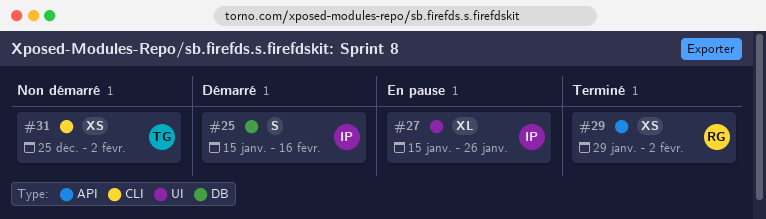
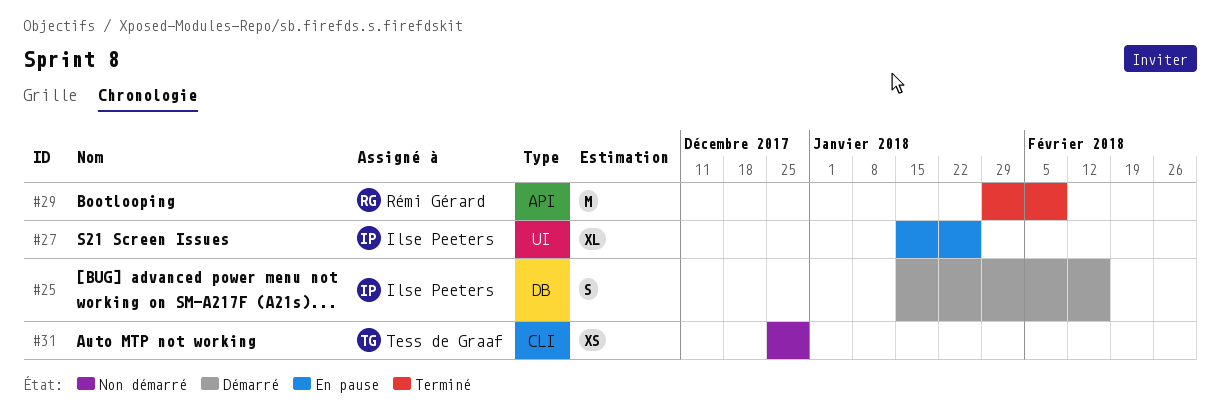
#29, estimate: XS -> M
#29, due: Feb 2 -> Feb 9
#31, due: Feb 2 -> Dec 29

